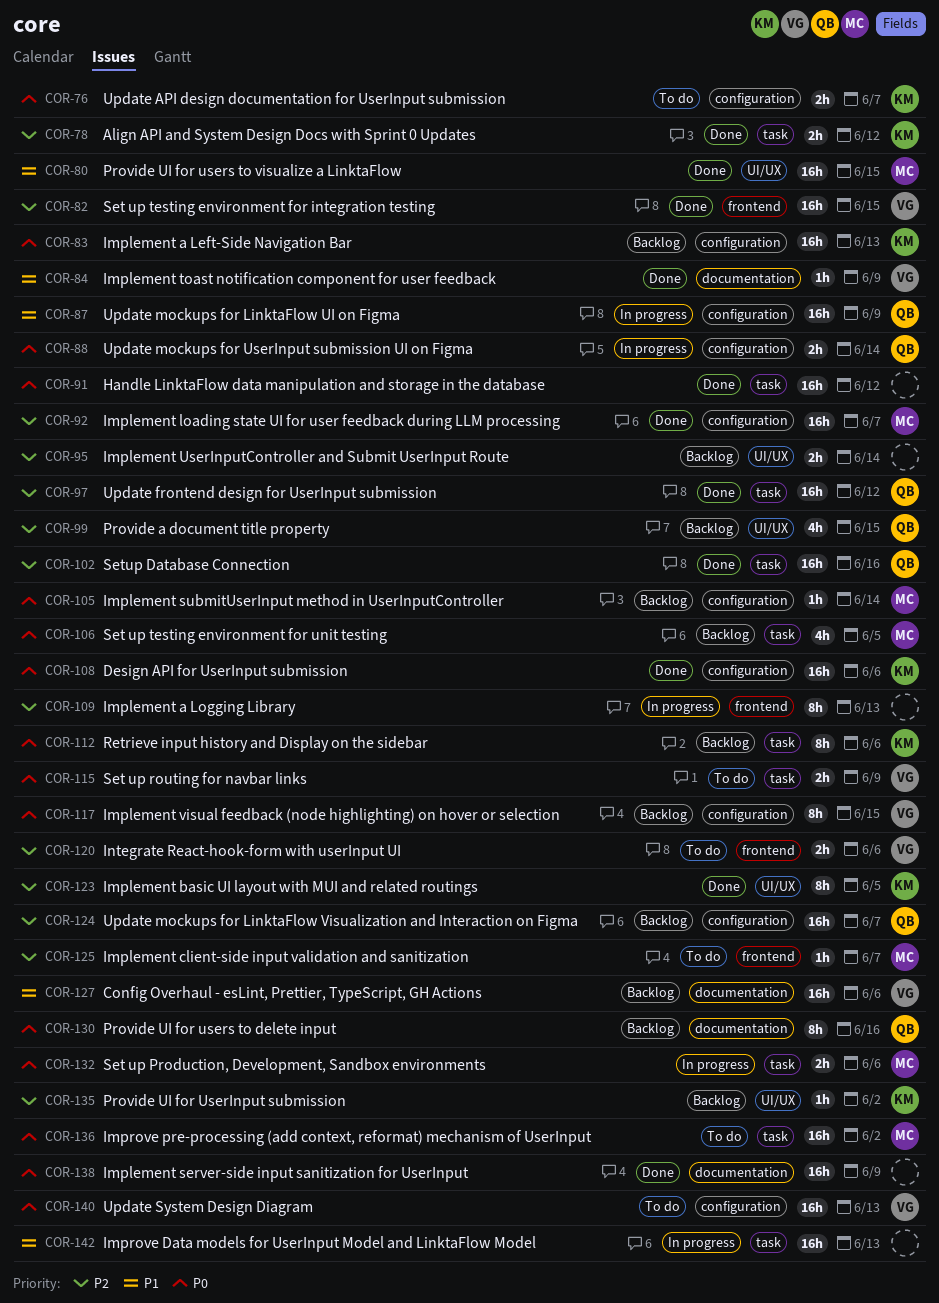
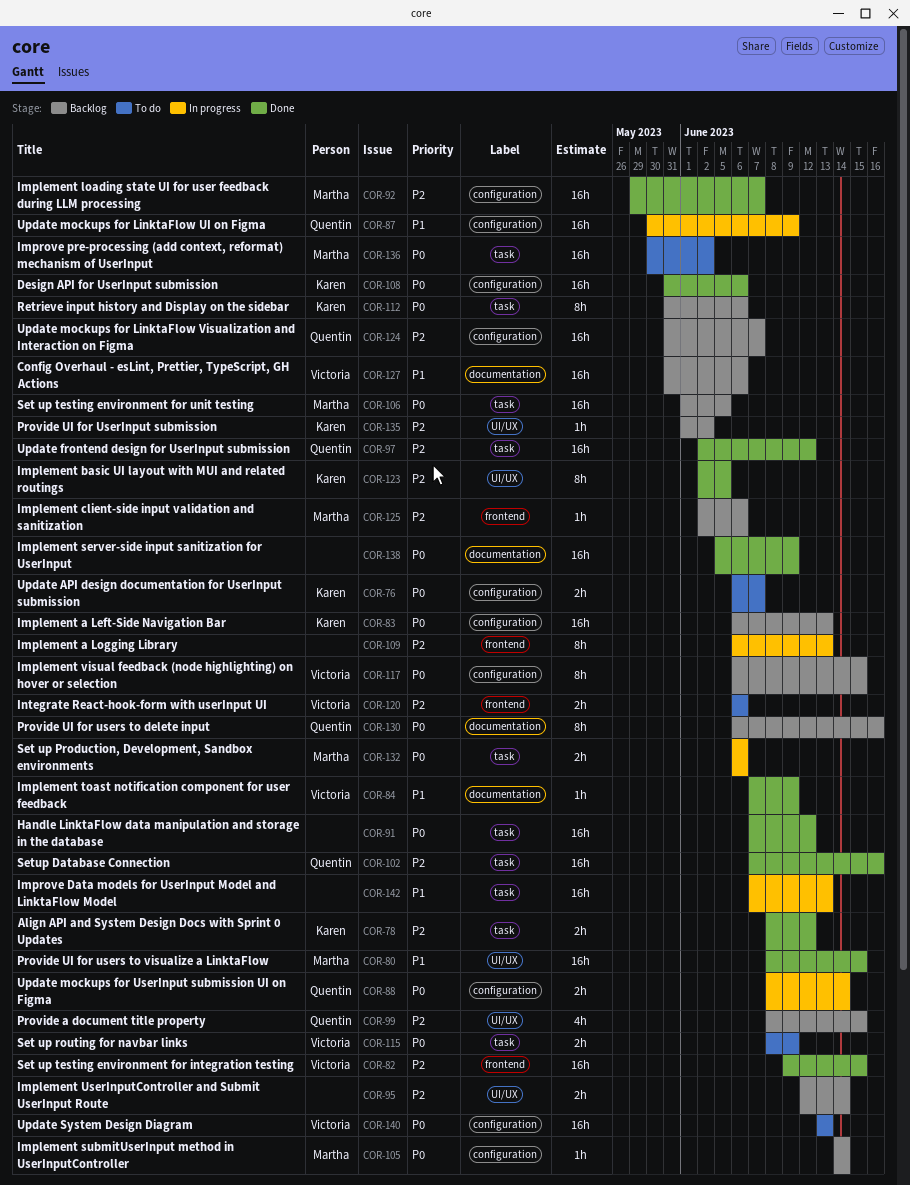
COR-106, estimate: 4h -> 16h
COR-125, status: To do -> Backlog
COR-125, due: Jun 7 -> Jun 6

